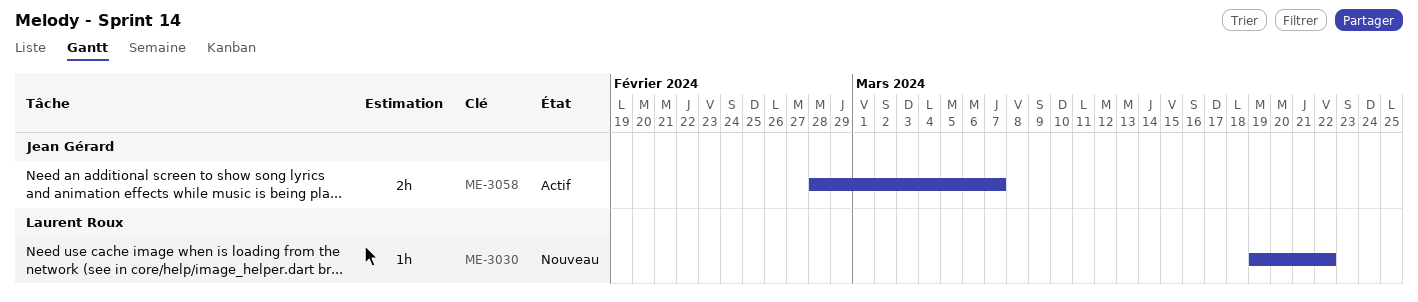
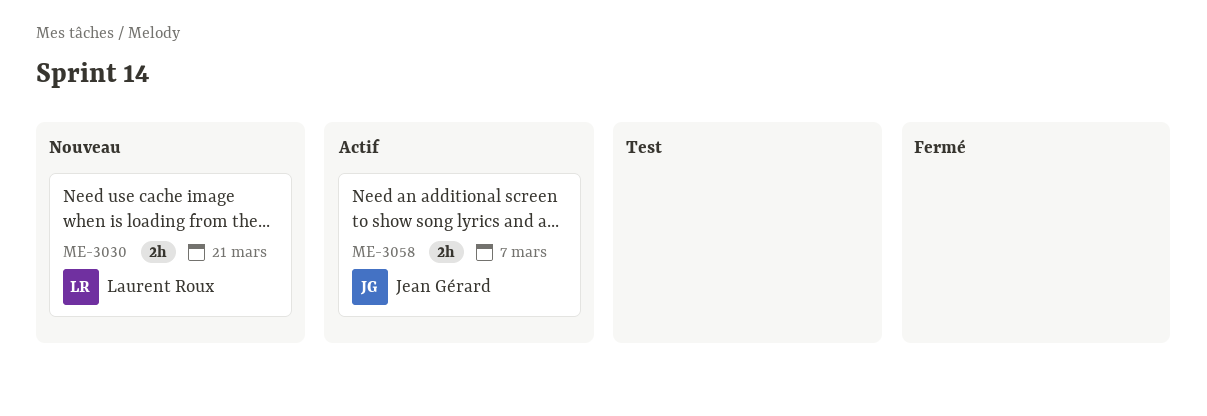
ME-3030, estimate: 1h -> 2h
ME-3030, due: Mar 22 -> Mar 21

